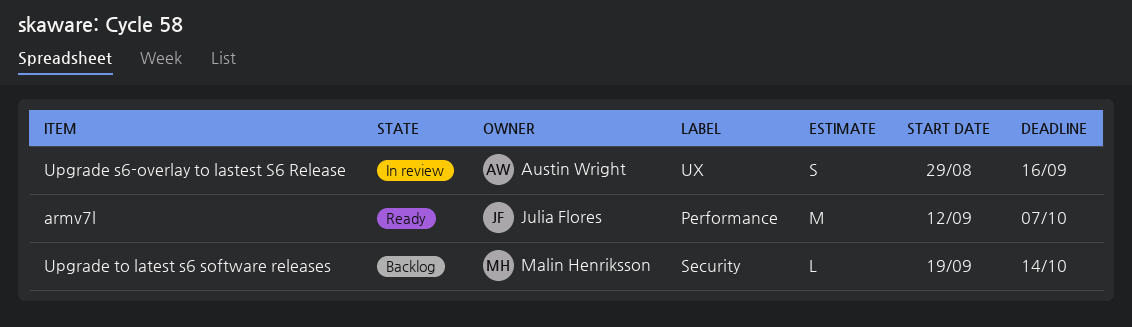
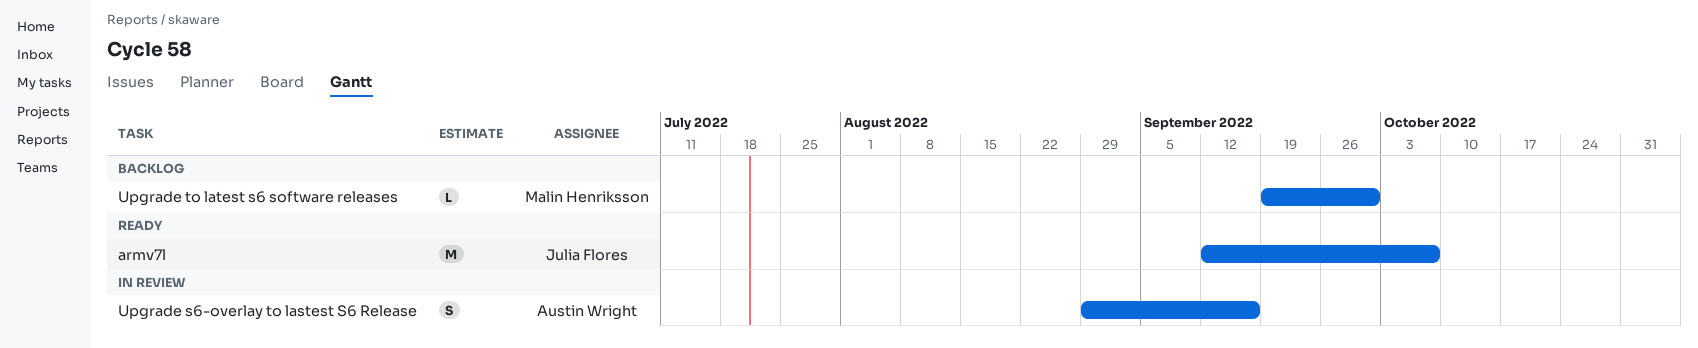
Upgrade to latest s6 software releases, due: Oct 14 -> Sep 30

